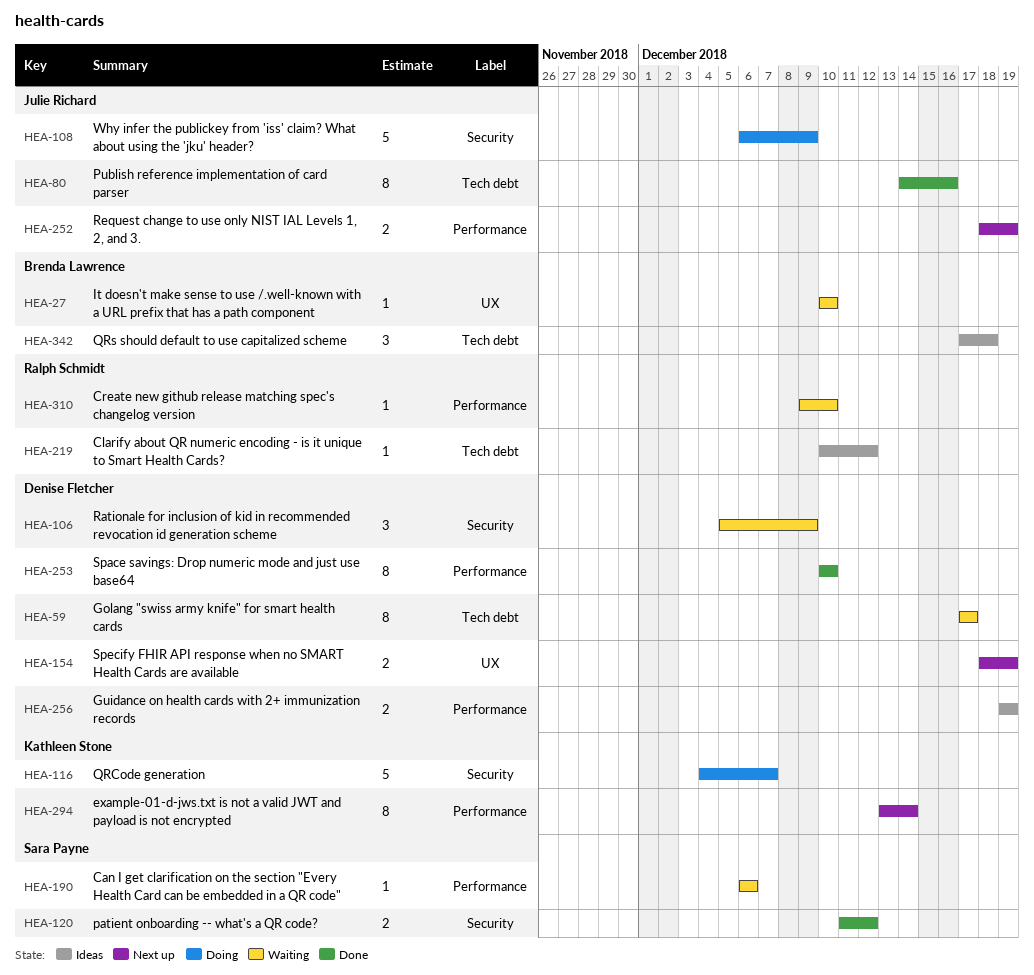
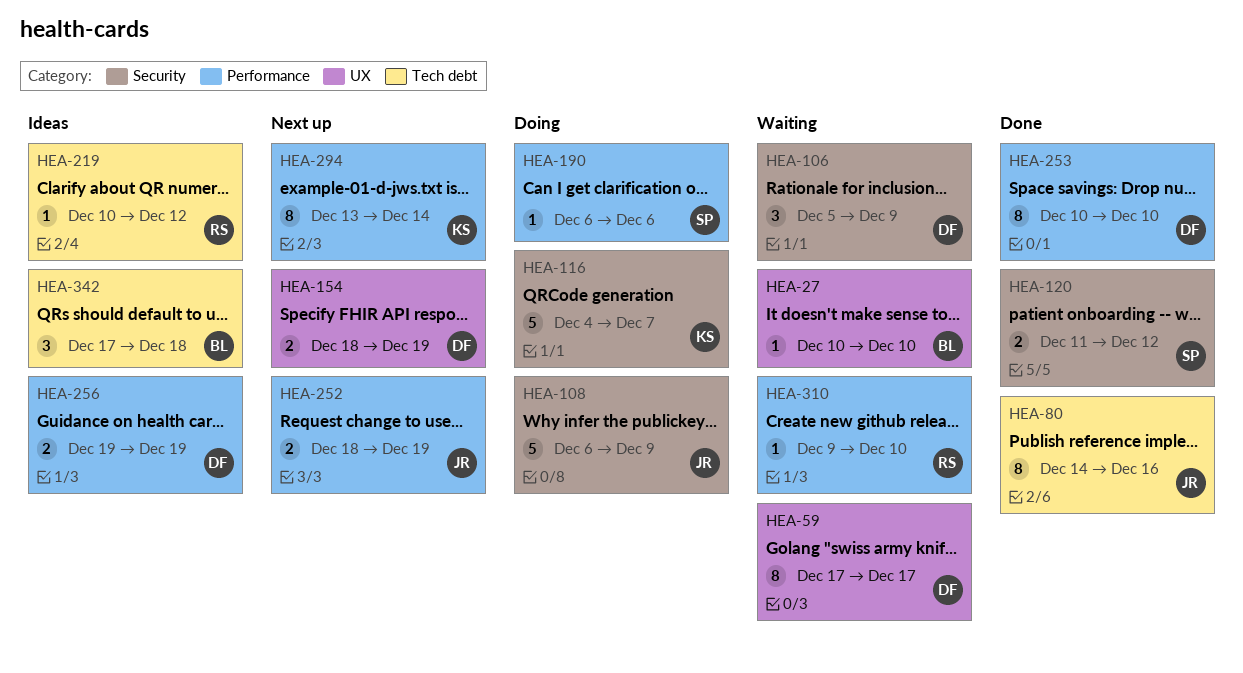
HEA-59, label: Tech debt -> UX
HEA-190, status: Waiting -> Doing

